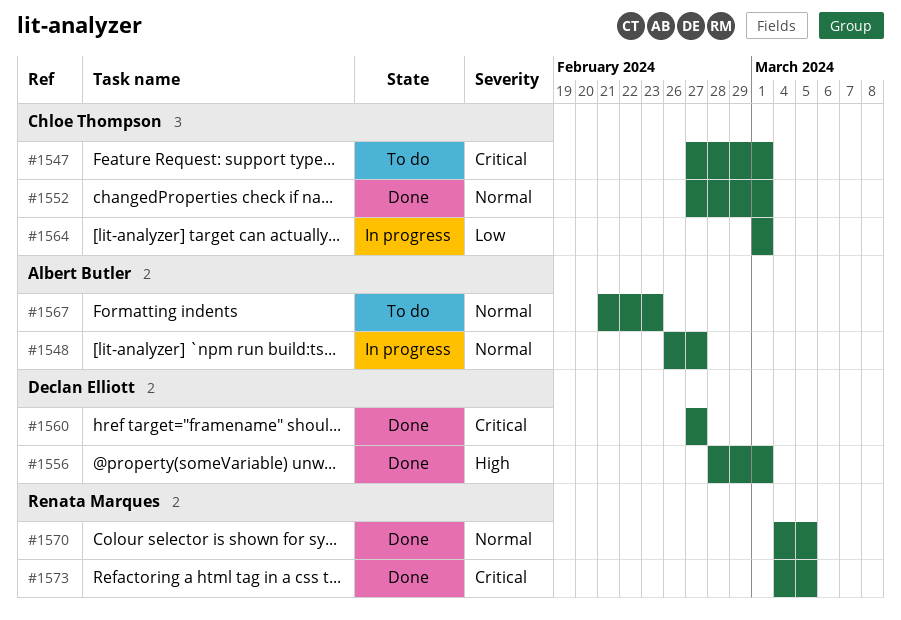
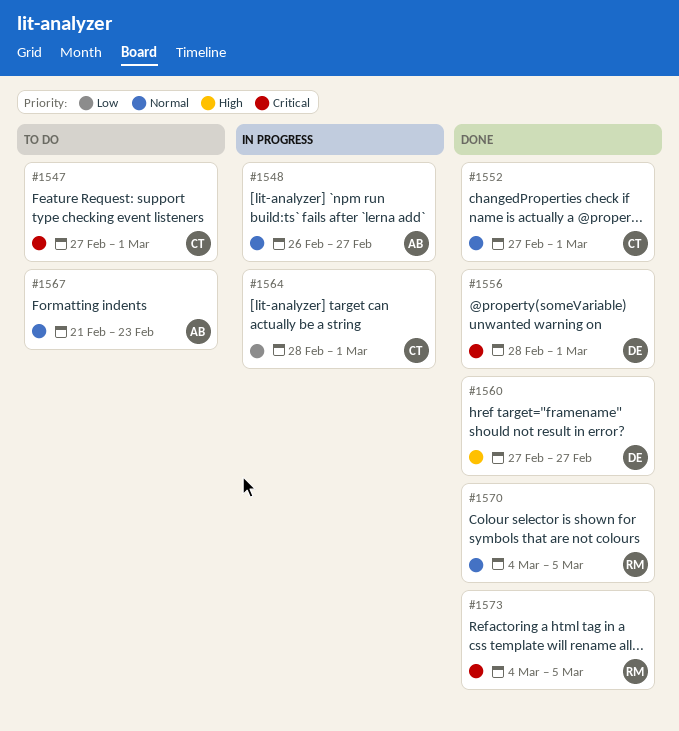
#1556, priority: High -> Critical
#1560, priority: Critical -> High
#1564, start: Mar 1 -> Feb 28

